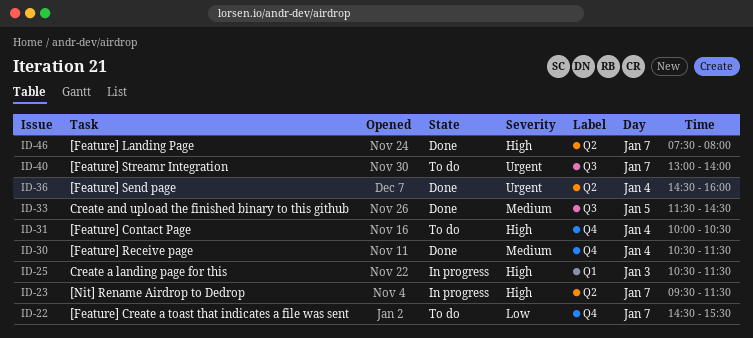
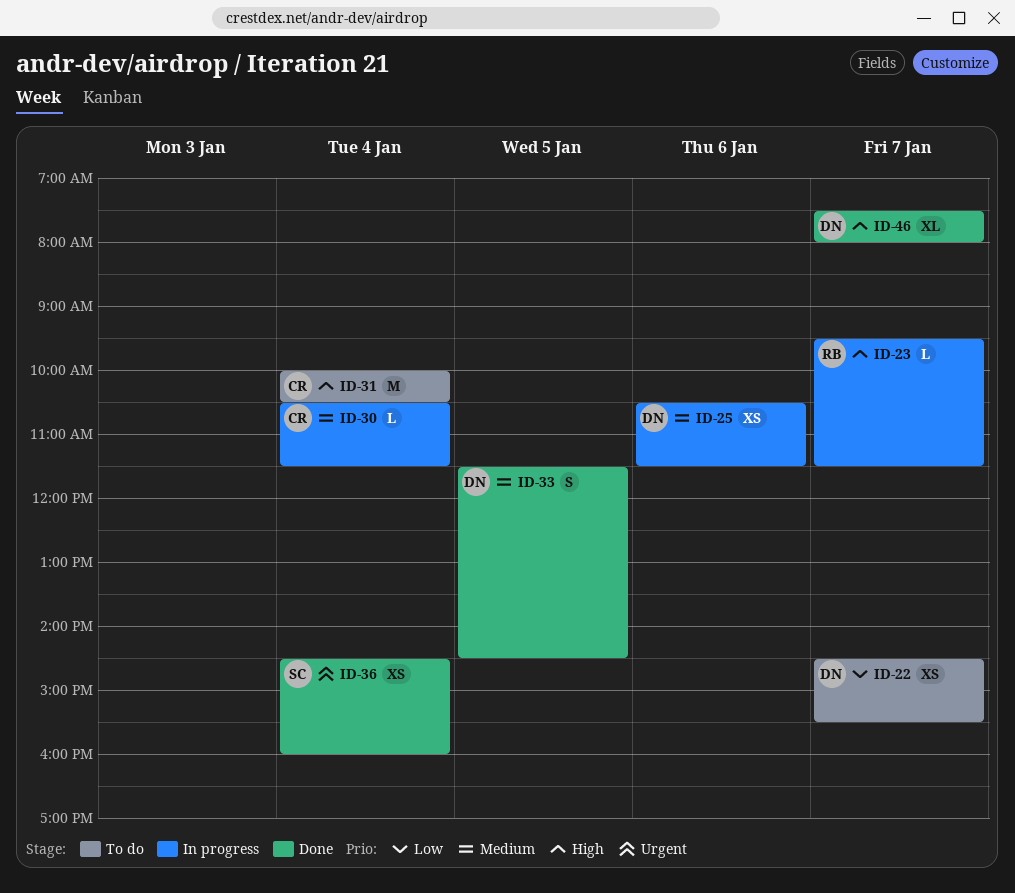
ID-25, priority: High -> Medium
ID-25, day: Jan 3 -> Jan 6
ID-30, status: Done -> In progress
ID-40: present -> none

